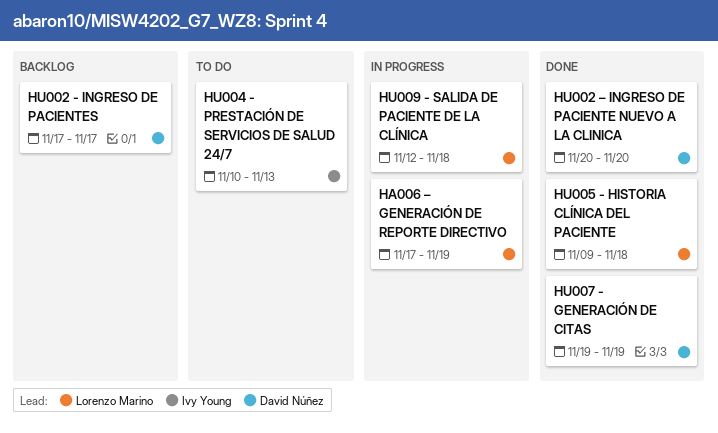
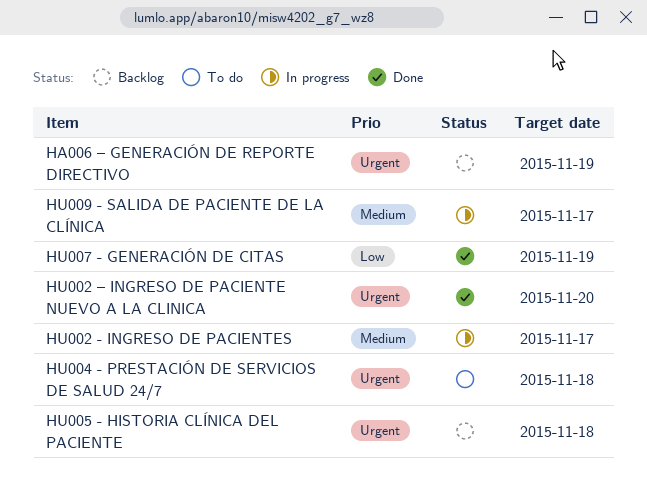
HA006 – GENERACIÓN DE REPORTE DIRECTIVO, status: In progress -> Backlog
HU002 - INGRESO DE PACIENTES, status: Backlog -> In progress
HU004 - PRESTACIÓN DE SERVICIOS DE SALUD 24/7, due: Nov 13 -> Nov 18
HU005 - HISTORIA CLÍNICA DEL PACIENTE, status: Done -> Backlog
HU009 - SALIDA DE PACIENTE DE LA CLÍNICA, due: Nov 18 -> Nov 17

